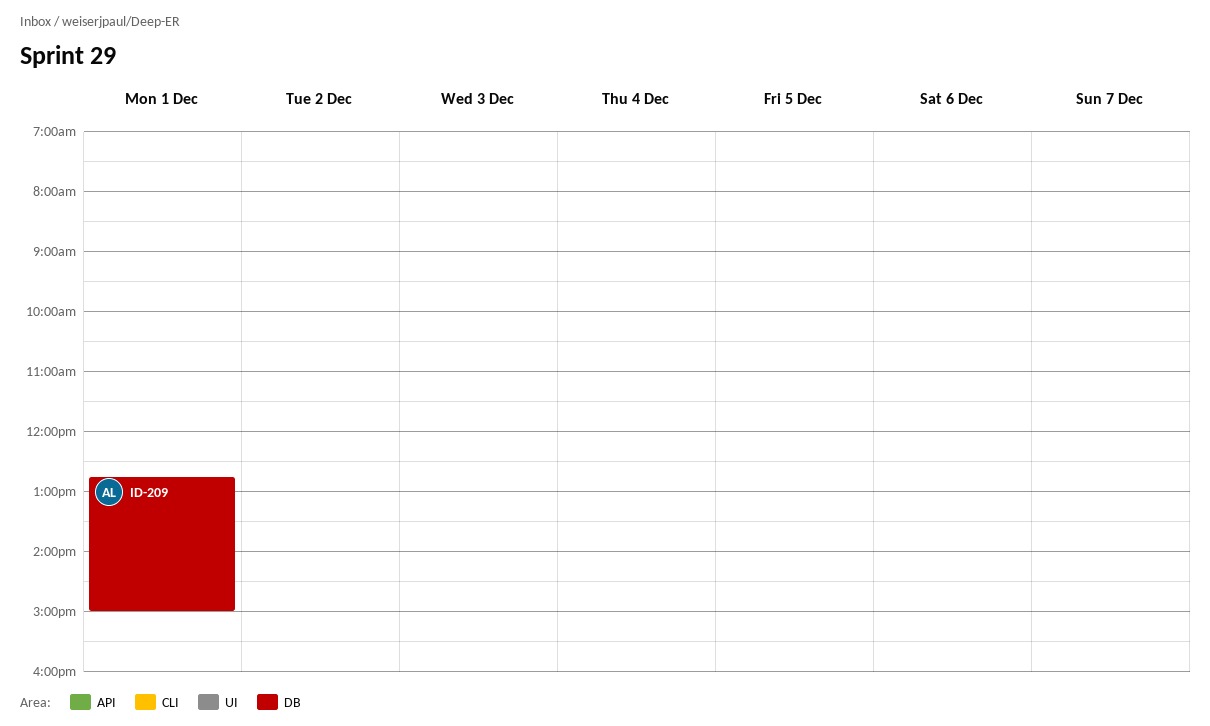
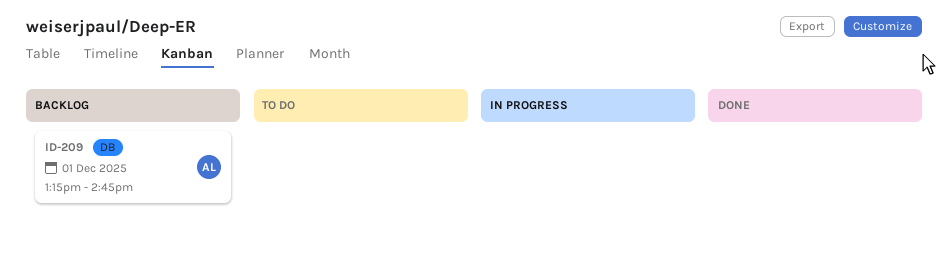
ID-209, begins: 12:45 -> 13:15
ID-209, ends: 15:00 -> 14:45

